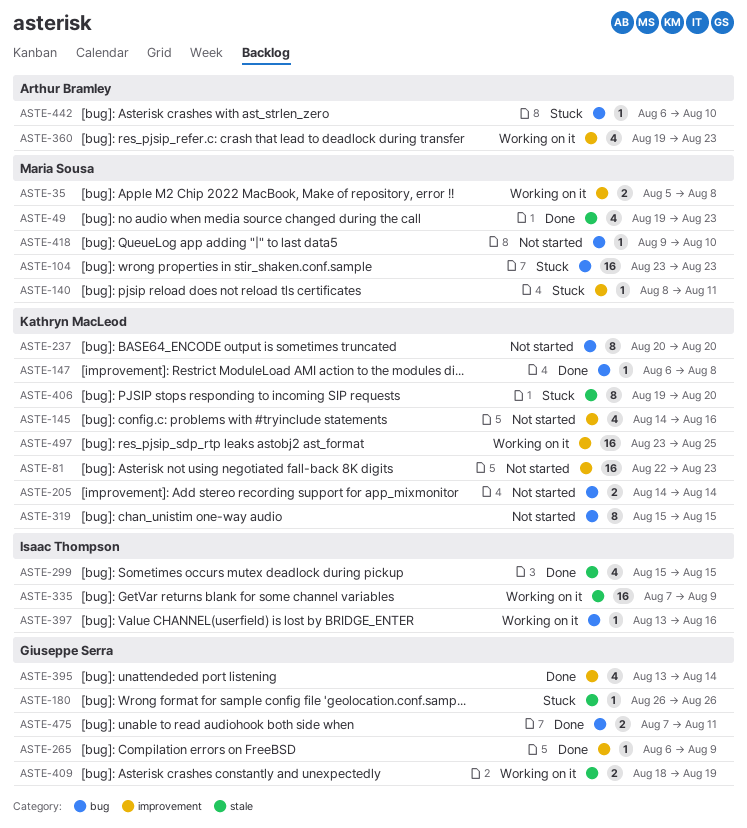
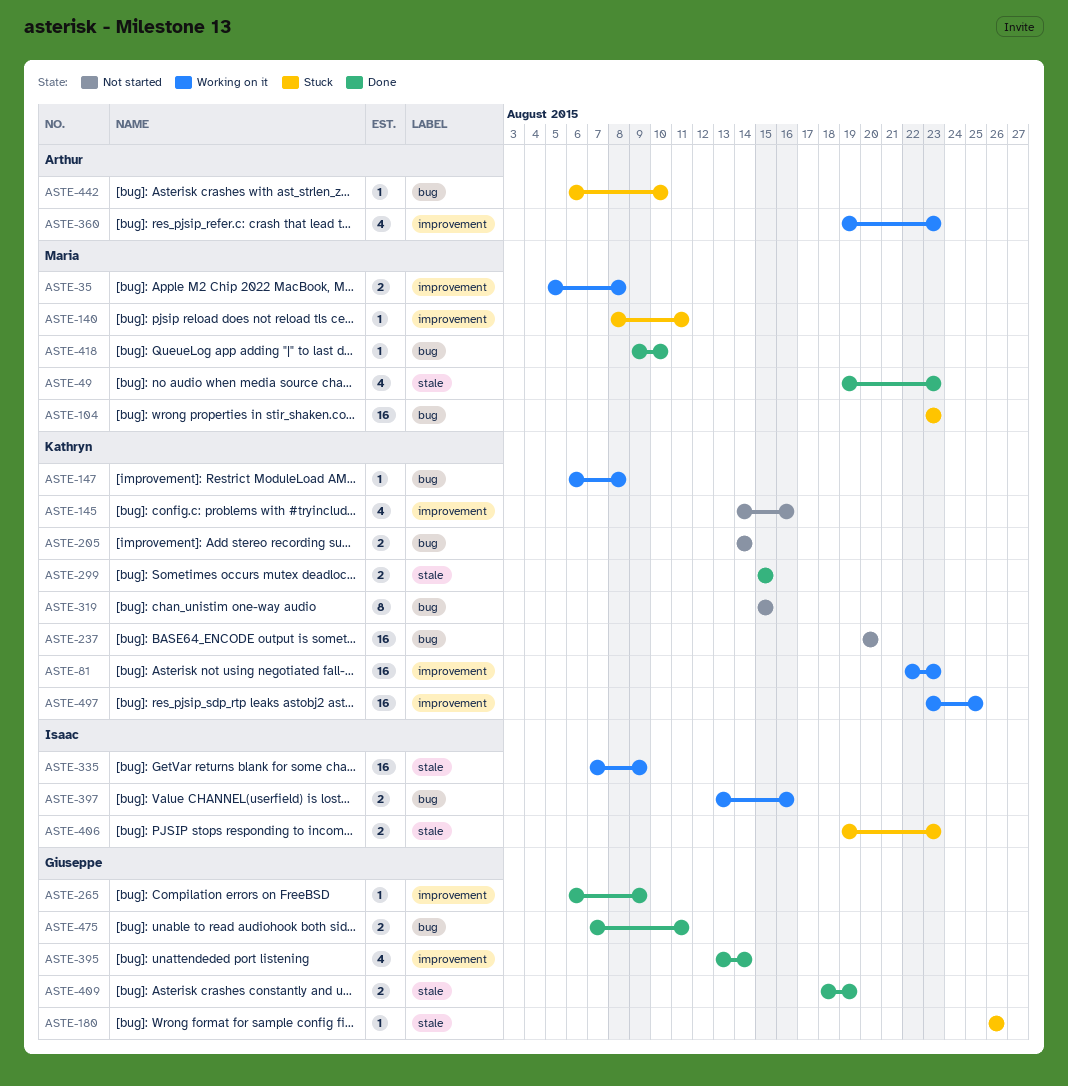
ASTE-81, status: Not started -> Working on it
ASTE-147, status: Done -> Working on it
ASTE-237, estimate: 8 -> 16
ASTE-299, owner: Isaac Thompson -> Kathryn MacLeod
ASTE-299, estimate: 4 -> 2
ASTE-397, estimate: 1 -> 2
ASTE-406, owner: Kathryn MacLeod -> Isaac Thompson
ASTE-406, estimate: 8 -> 2
ASTE-406, due: Aug 20 -> Aug 23
ASTE-409, status: Working on it -> Done
ASTE-418, status: Not started -> Done

